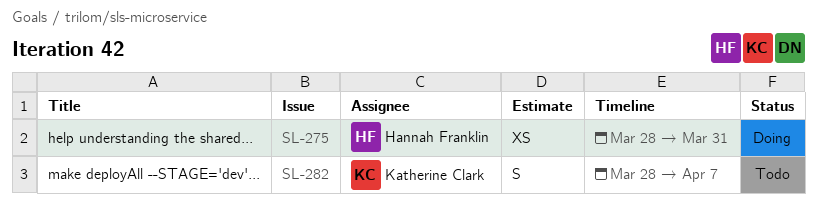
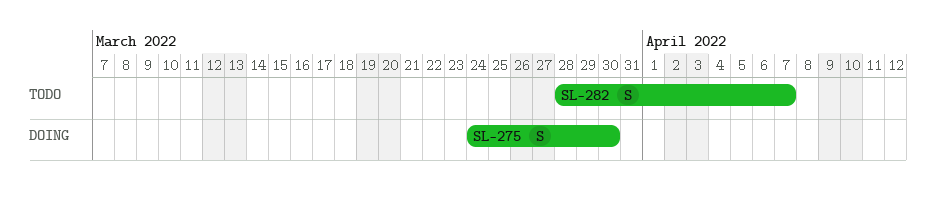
SL-275, estimate: XS -> S
SL-275, start: Mar 28 -> Mar 24
SL-275, due: Mar 31 -> Mar 30

